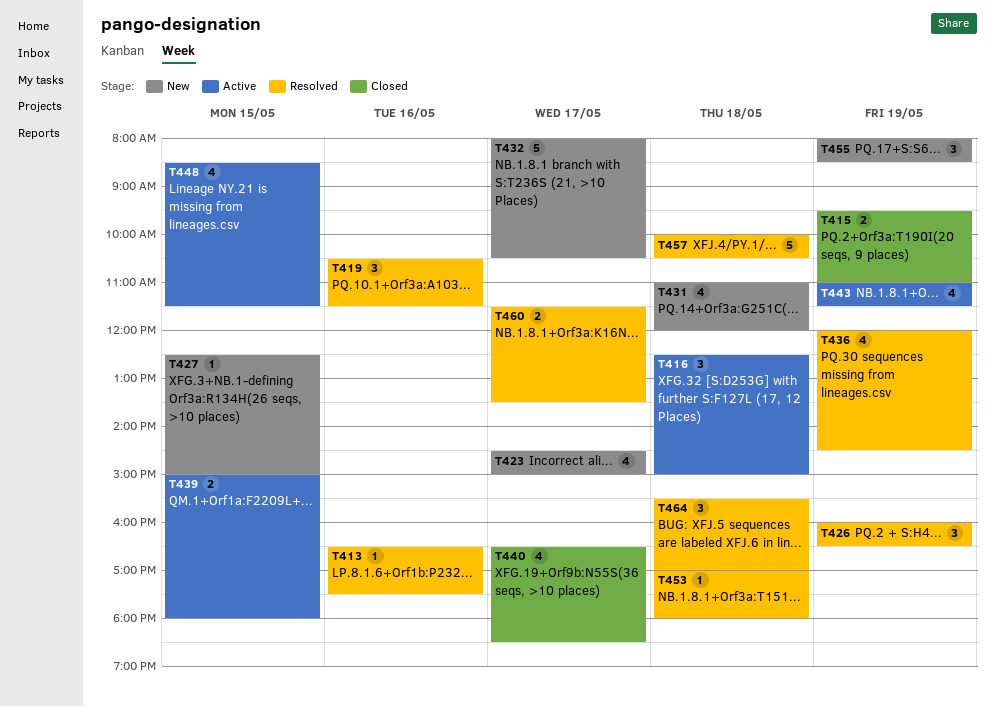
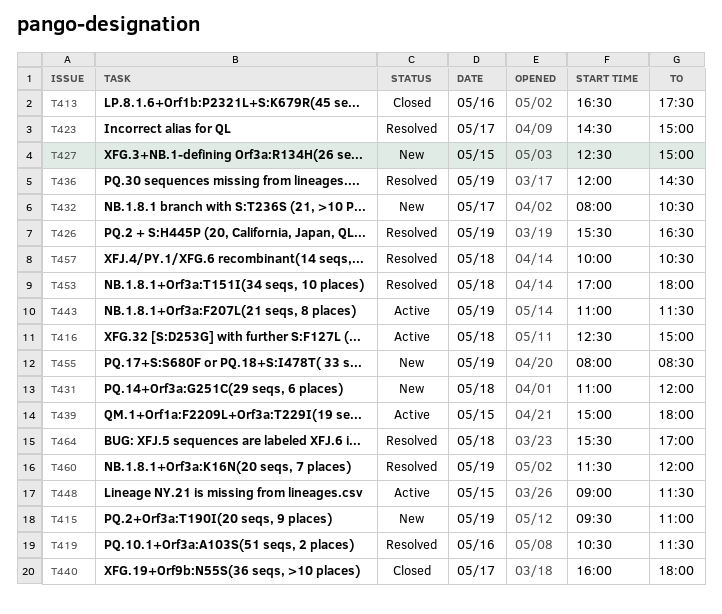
T413, status: Resolved -> Closed
T415, status: Closed -> New
T423, status: New -> Resolved
T426, begins: 16:00 -> 15:30
T440, begins: 16:30 -> 16:00
T440, ends: 18:30 -> 18:00
T448, begins: 08:30 -> 09:00
T460, day: May 17 -> May 19
T460, ends: 13:30 -> 12:00

